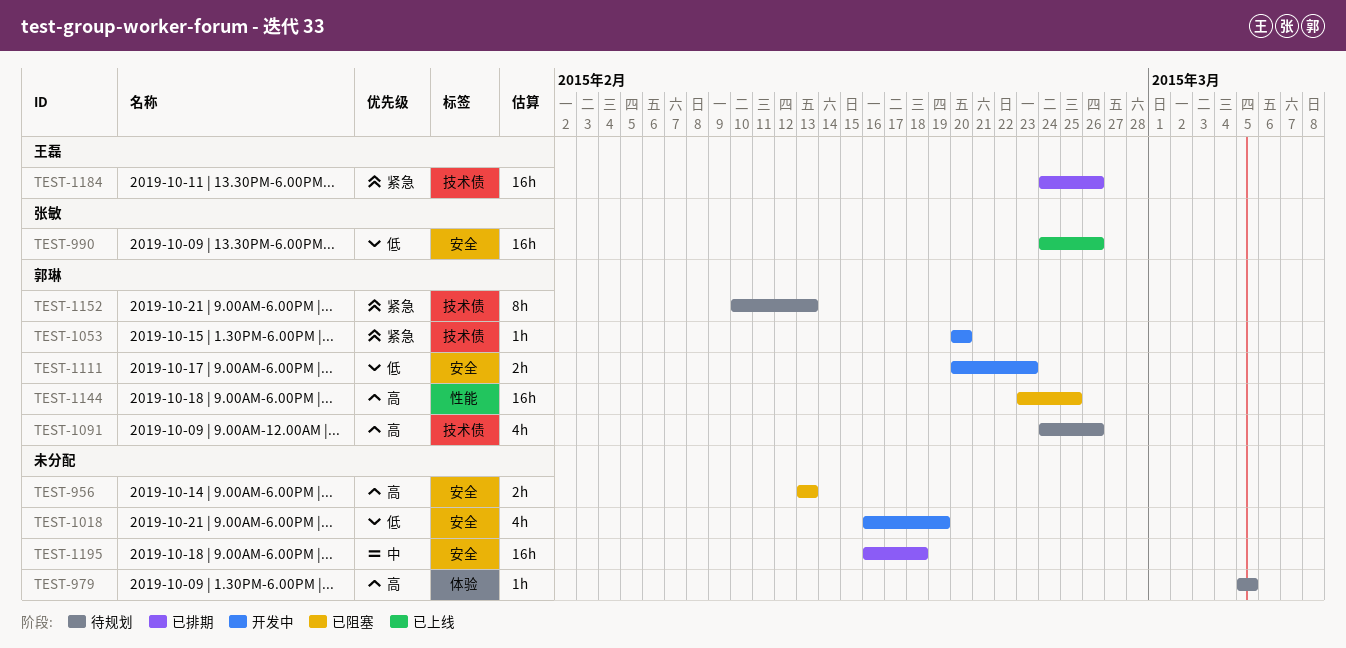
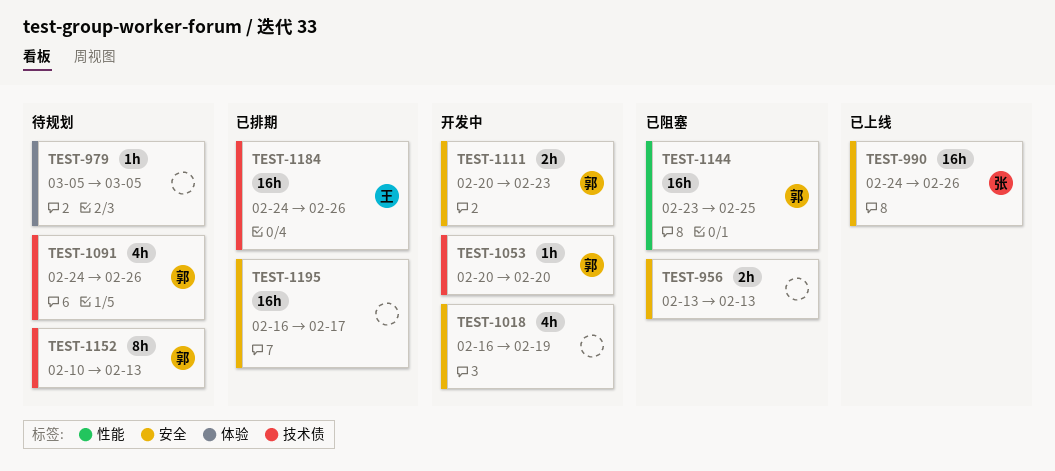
TEST-1195, due: Feb 18 -> Feb 17

